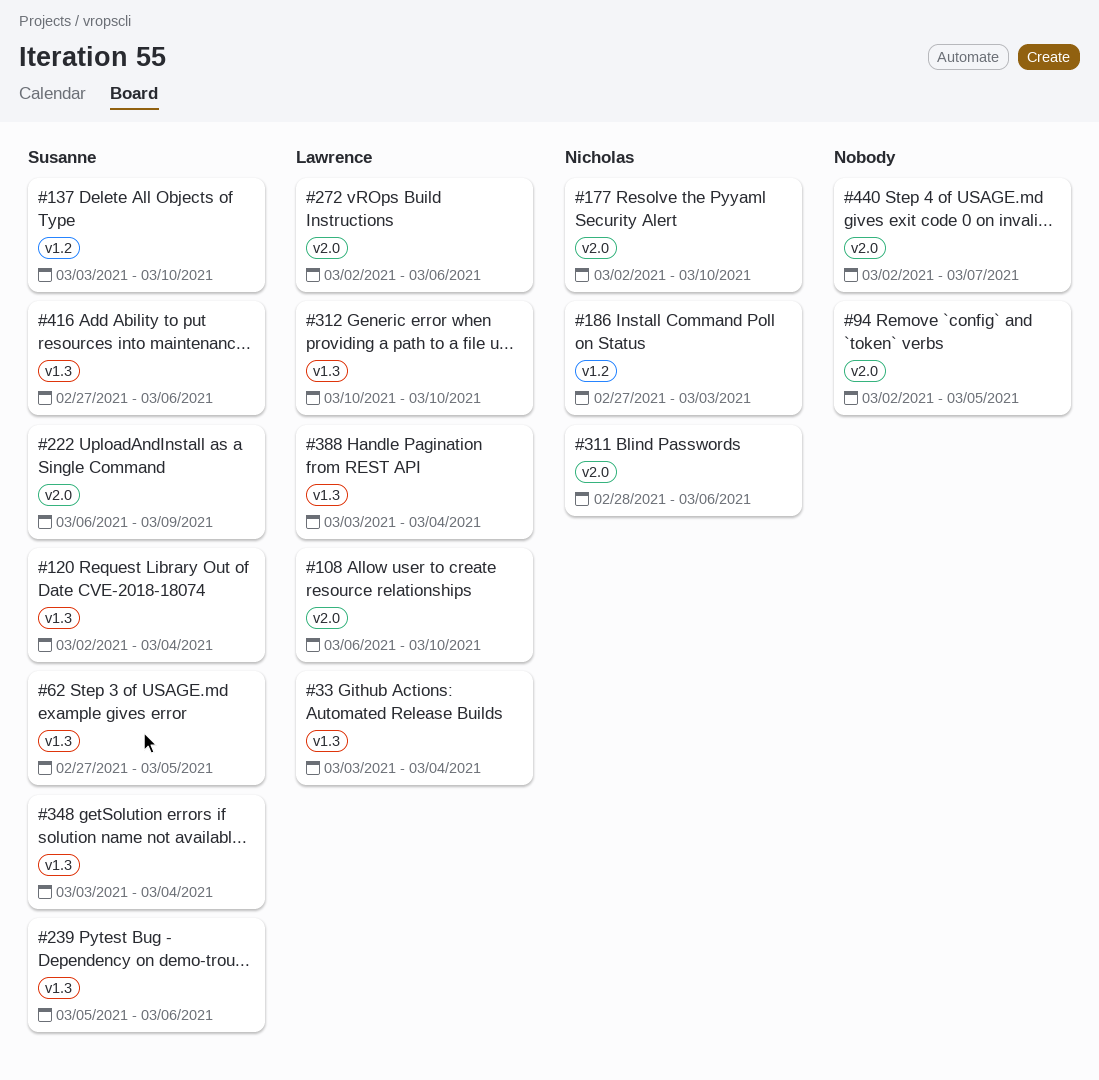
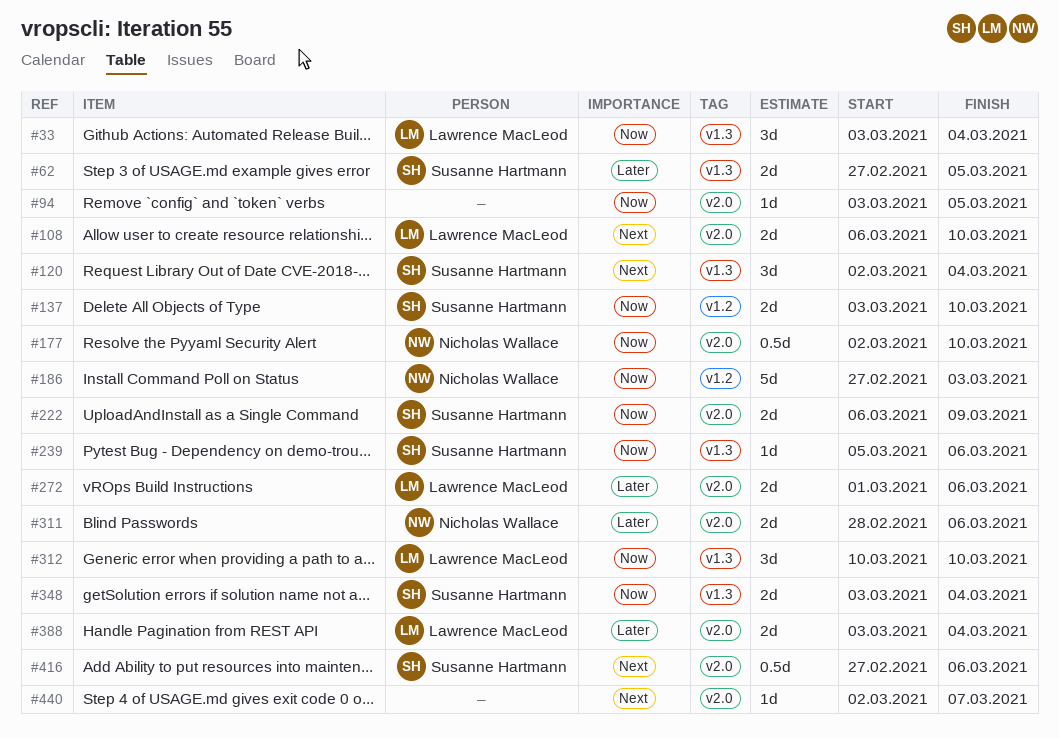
#94, start: Mar 2 -> Mar 3
#272, start: Mar 2 -> Mar 1
#388, label: v1.3 -> v2.0
#416, label: v1.3 -> v2.0

